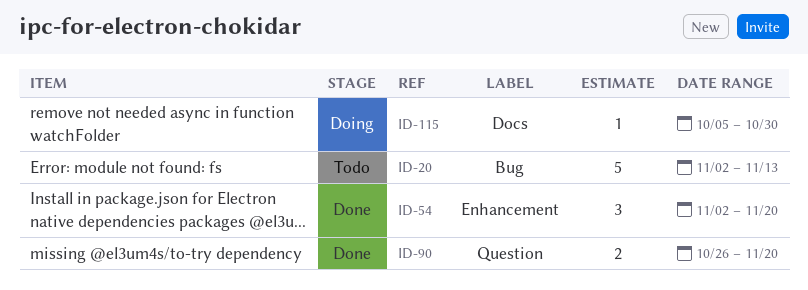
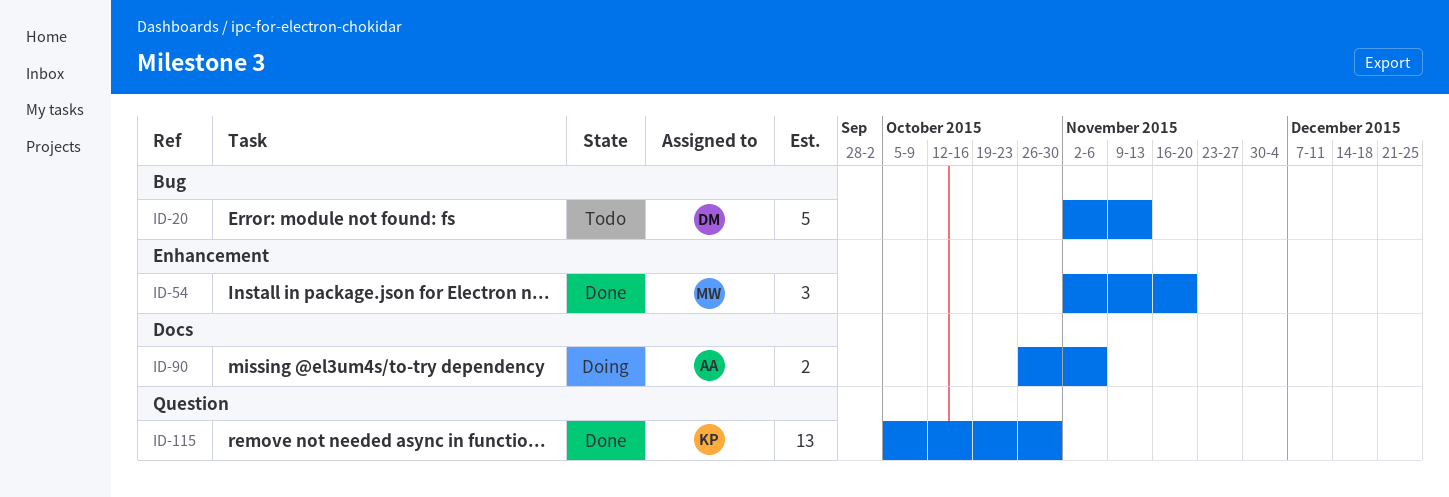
ID-90, status: Done -> Doing
ID-90, label: Question -> Docs
ID-90, due: Nov 20 -> Nov 6
ID-115, status: Doing -> Done
ID-115, label: Docs -> Question
ID-115, estimate: 1 -> 13

